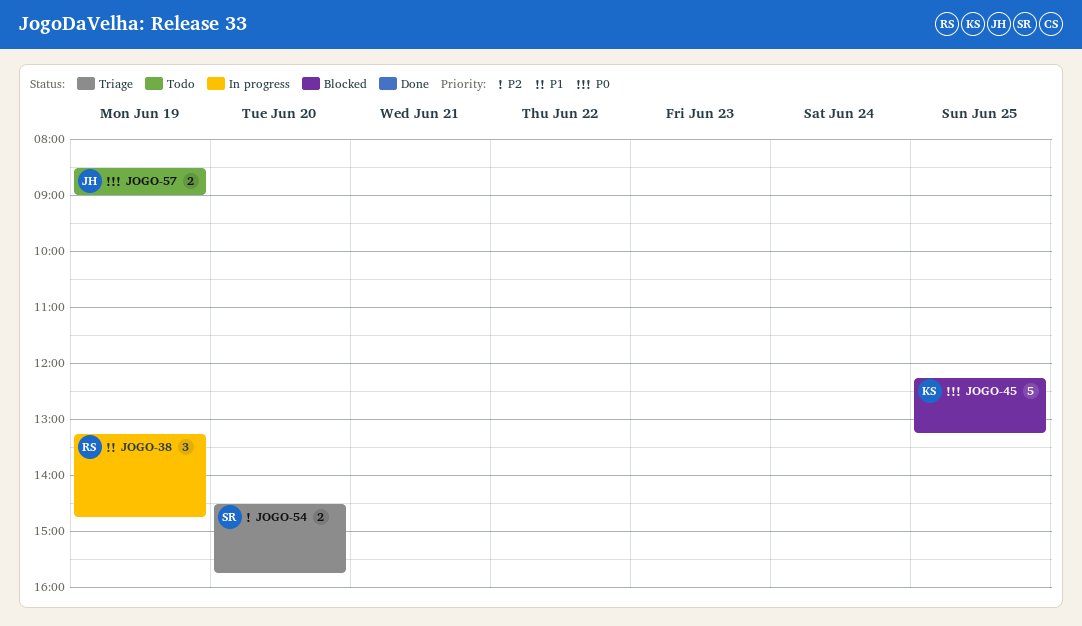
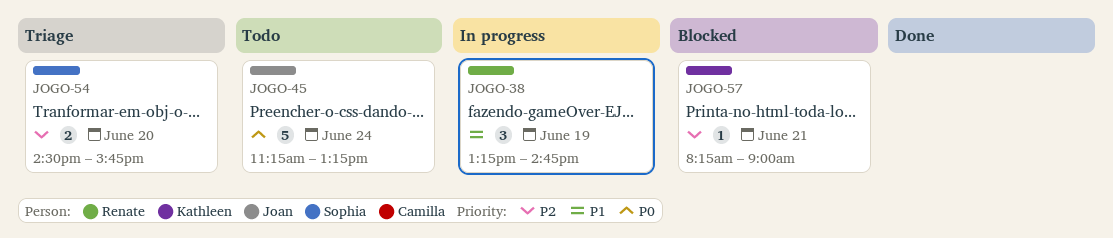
JOGO-45, status: Blocked -> Todo
JOGO-45, owner: Kathleen -> Joan
JOGO-45, day: Jun 25 -> Jun 24
JOGO-45, begins: 12:15 -> 11:15
JOGO-57, status: Todo -> Blocked
JOGO-57, owner: Joan -> Kathleen
JOGO-57, priority: P0 -> P2
JOGO-57, estimate: 2 -> 1
JOGO-57, day: Jun 19 -> Jun 21
JOGO-57, begins: 08:30 -> 08:15

